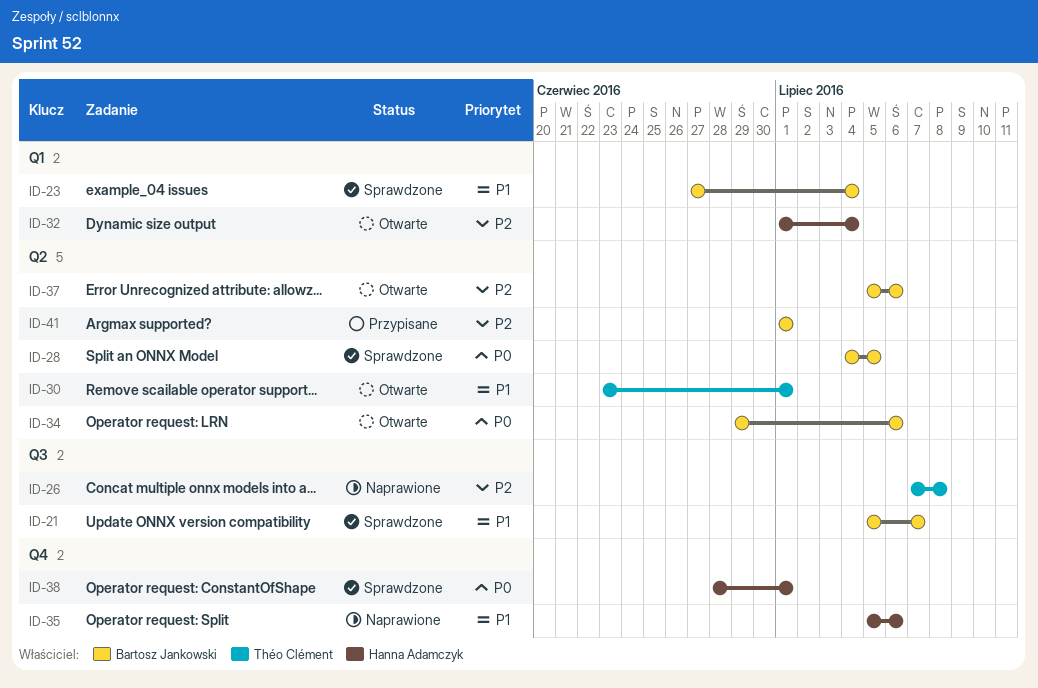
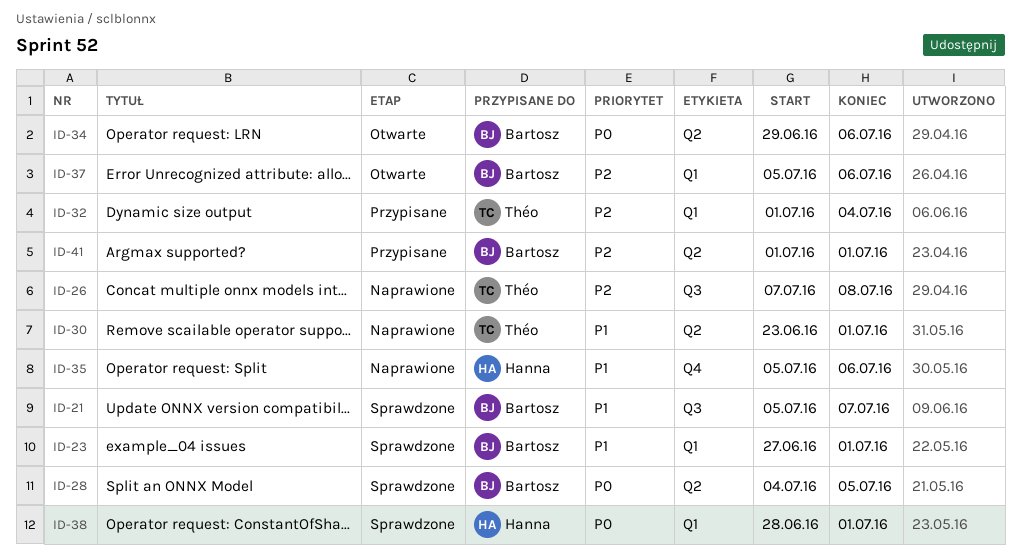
ID-23, due: Jul 4 -> Jul 1
ID-30, status: Otwarte -> Naprawione
ID-32, status: Otwarte -> Przypisane
ID-32, owner: Hanna Adamczyk -> Théo Clément
ID-37, label: Q2 -> Q1
ID-38, label: Q4 -> Q1

